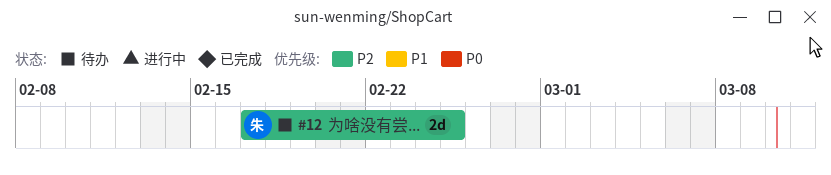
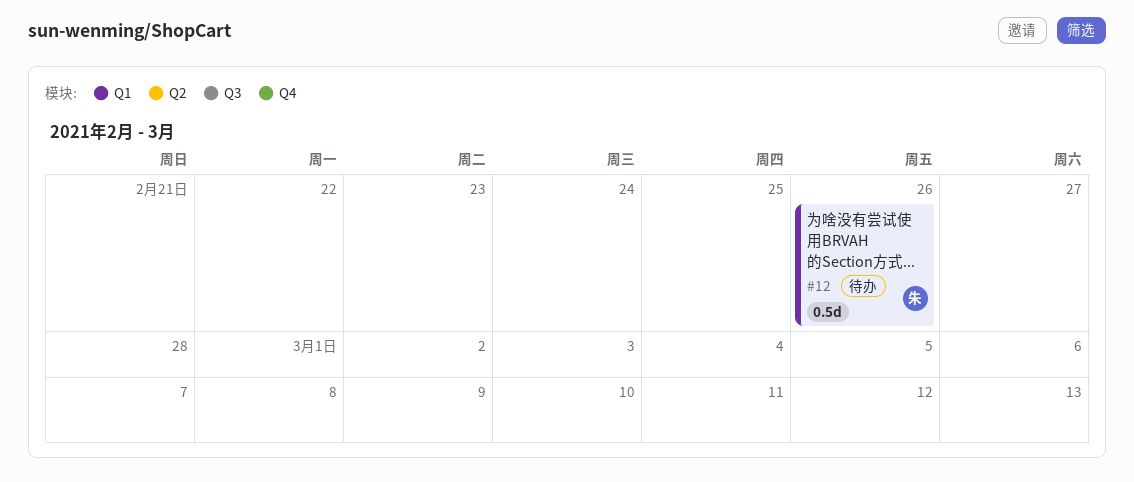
#12, estimate: 2d -> 0.5d
#12, due: Feb 25 -> Feb 26

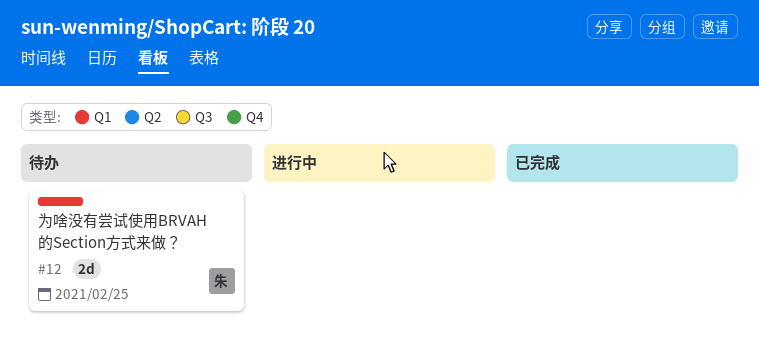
#12, estimate: 0.5d -> 2d
#12, due: Feb 26 -> Feb 25

